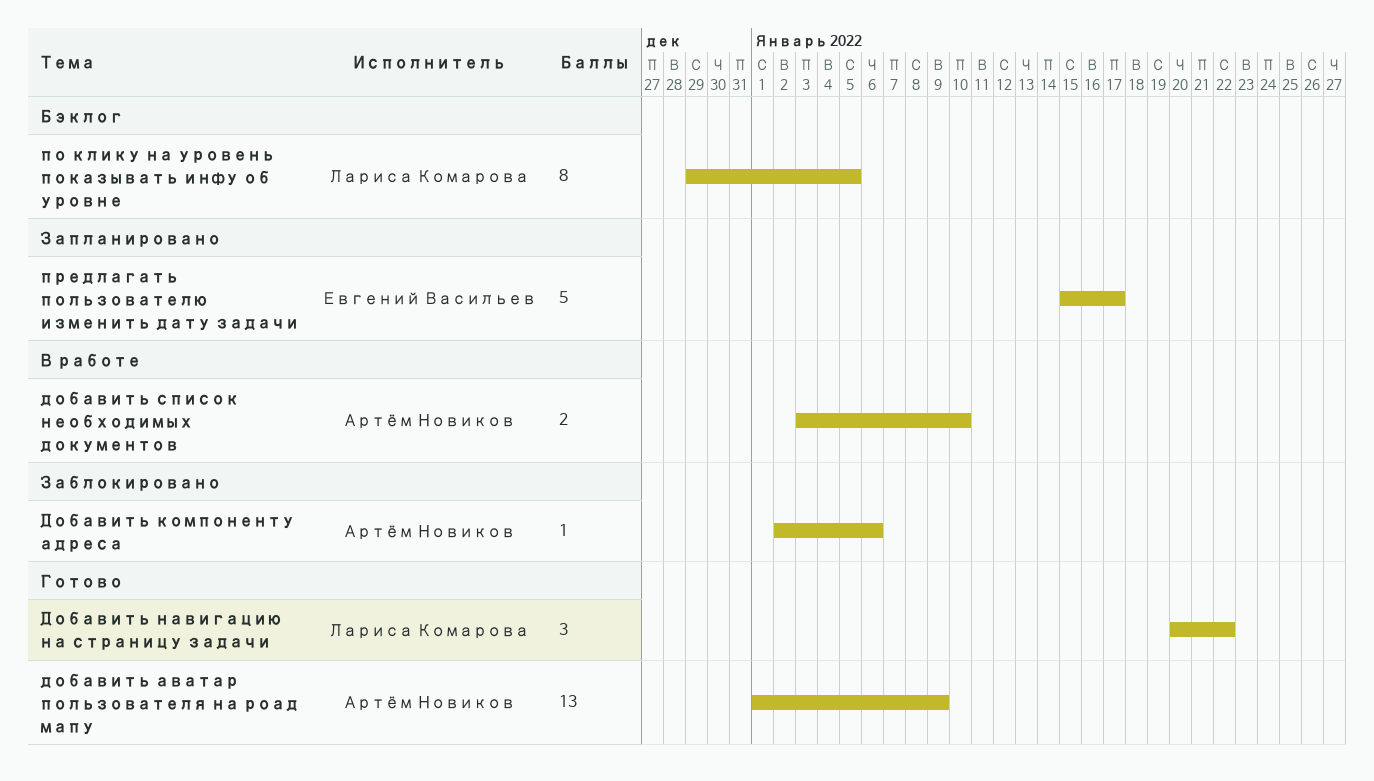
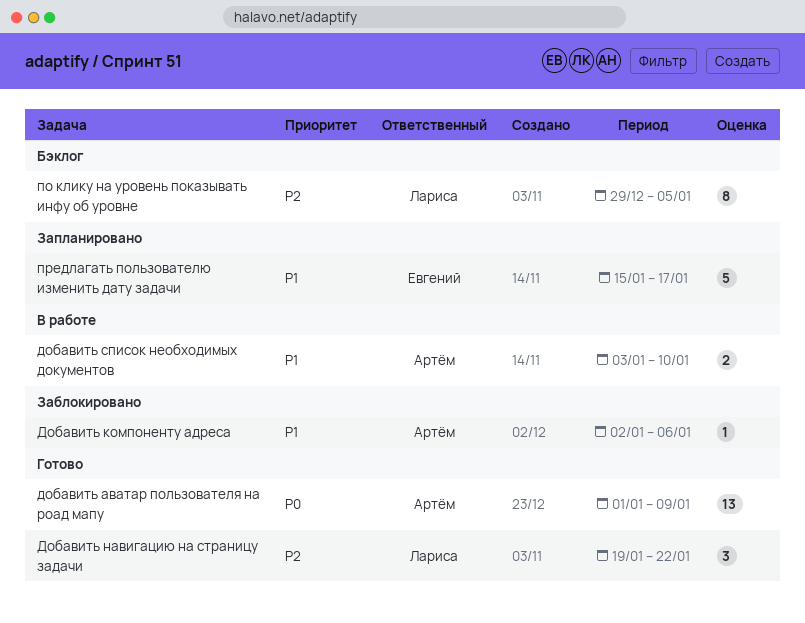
Добавить навигацию на страницу задачи, start: Jan 20 -> Jan 19

